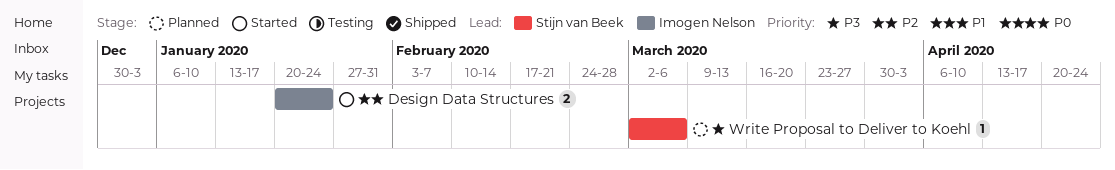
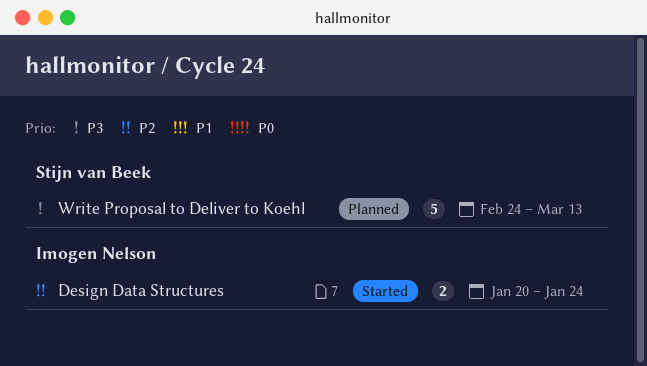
Write Proposal to Deliver to Koehl, estimate: 1 -> 5
Write Proposal to Deliver to Koehl, start: Mar 2 -> Feb 24
Write Proposal to Deliver to Koehl, due: Mar 6 -> Mar 13

